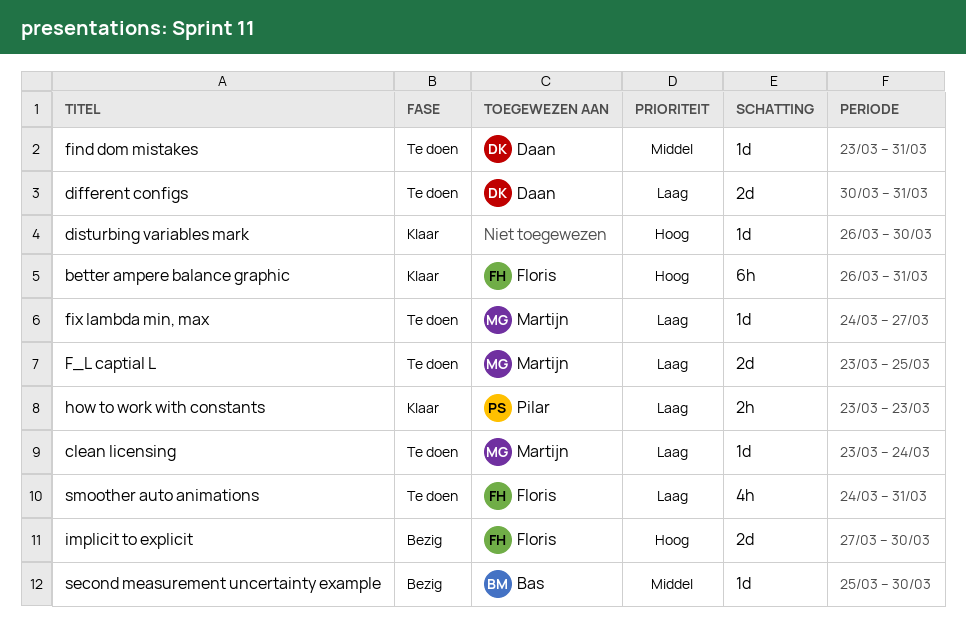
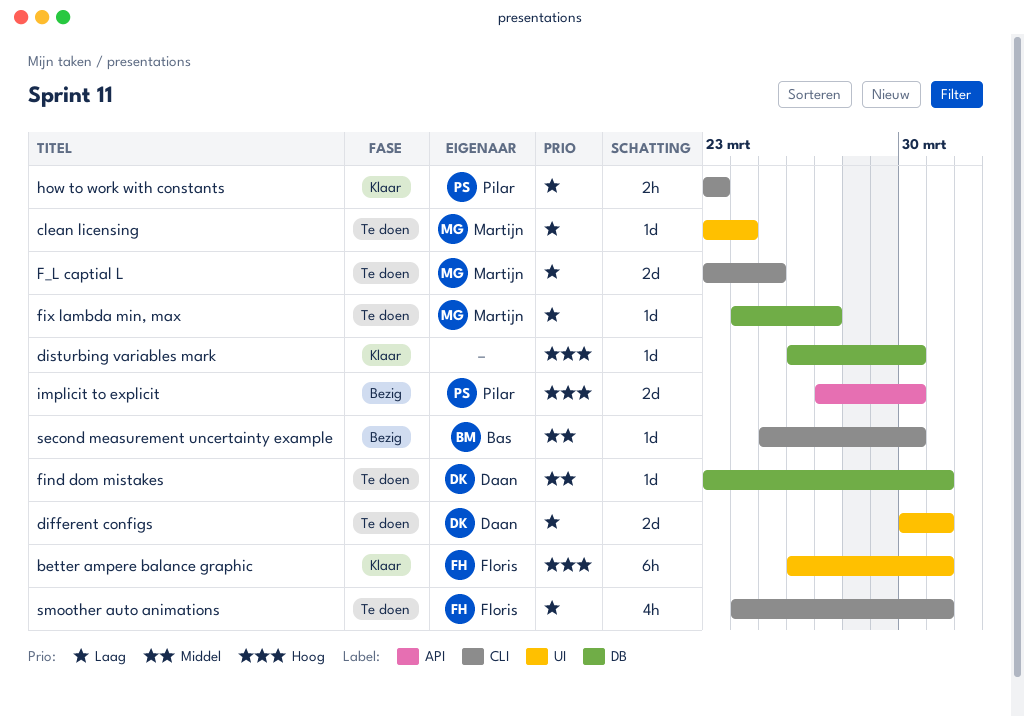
implicit to explicit, owner: Floris -> Pilar

